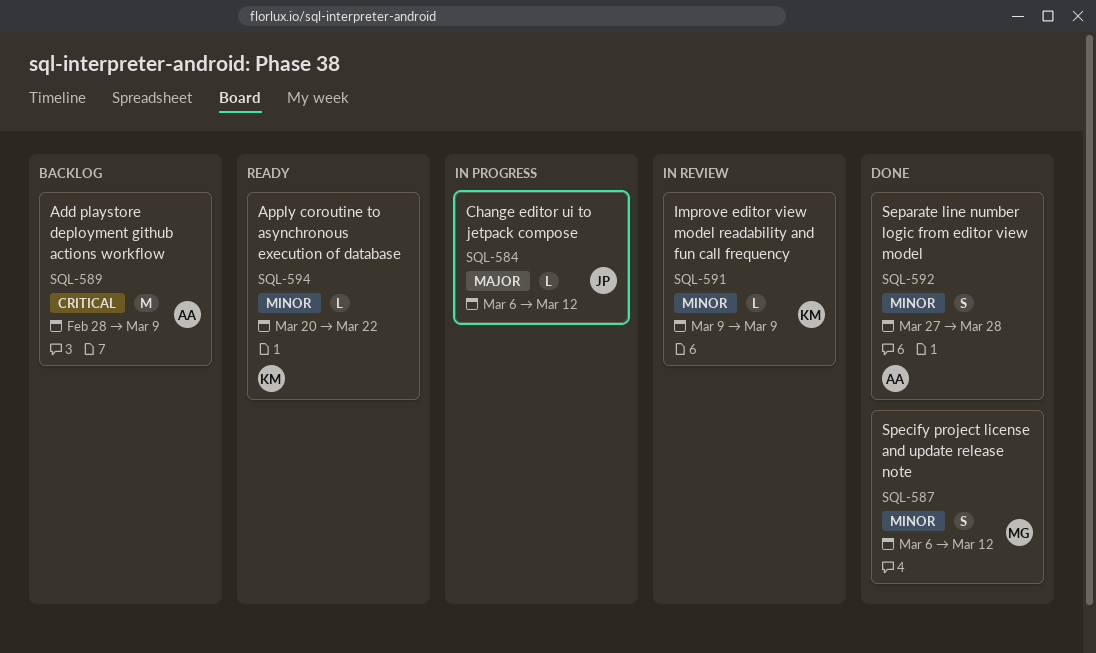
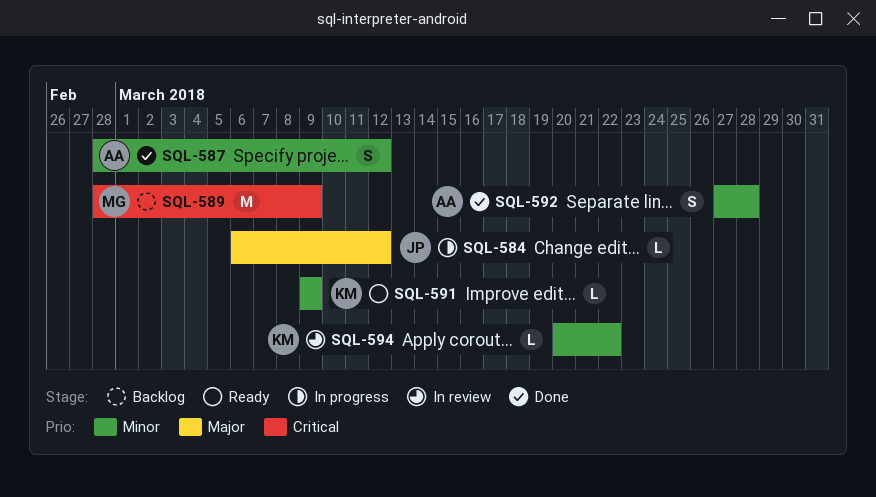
SQL-587, owner: MG -> AA
SQL-587, start: Mar 6 -> Feb 28
SQL-589, owner: AA -> MG
SQL-591, status: In review -> Ready
SQL-594, status: Ready -> In review

